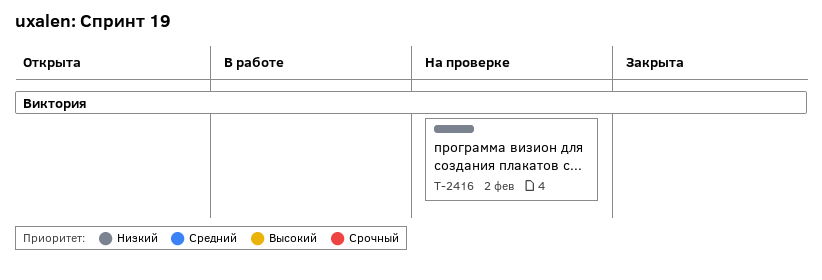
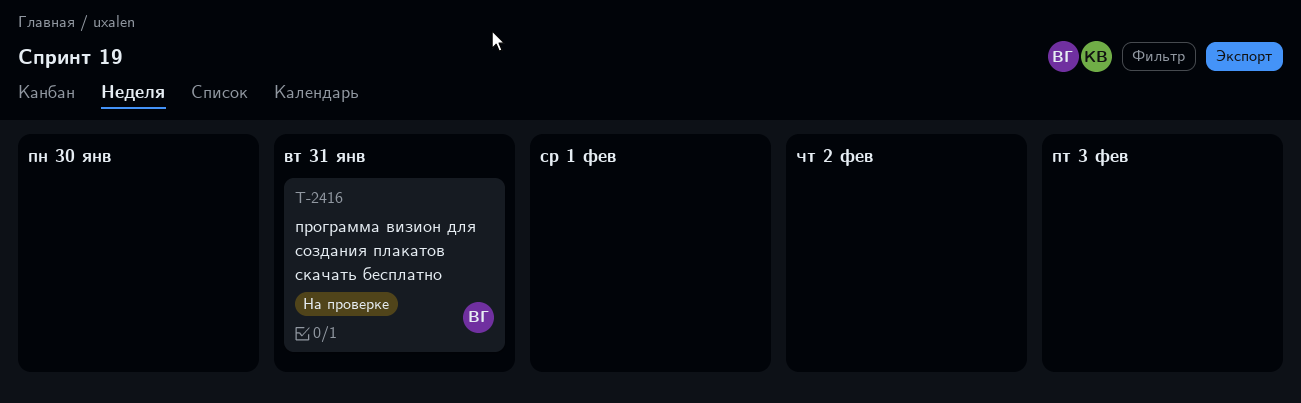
T-2416, due: Feb 2 -> Jan 31

